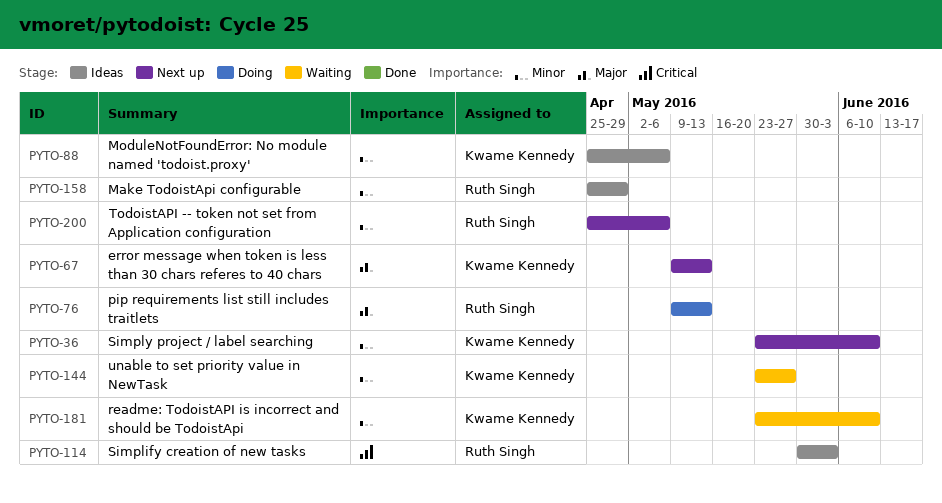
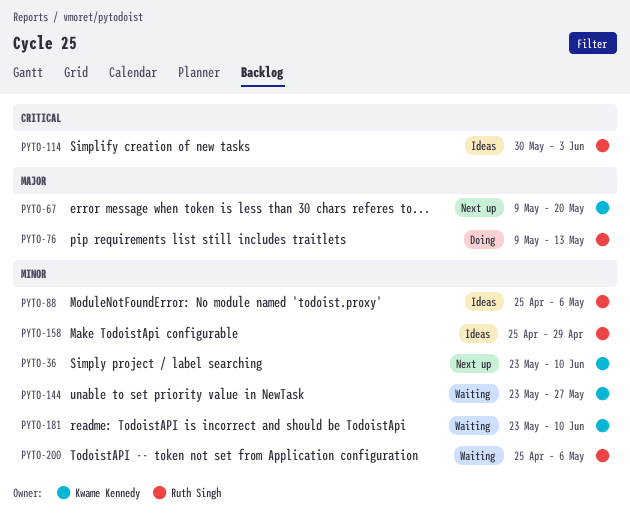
PYTO-67, due: May 13 -> May 20
PYTO-88, owner: Kwame Kennedy -> Ruth Singh
PYTO-200, status: Next up -> Waiting

